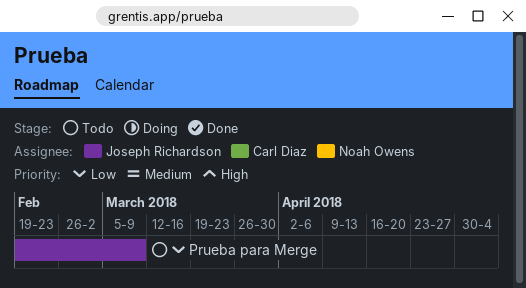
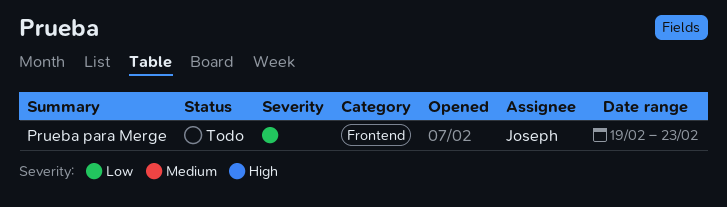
Prueba para Merge, due: Mar 9 -> Feb 23

